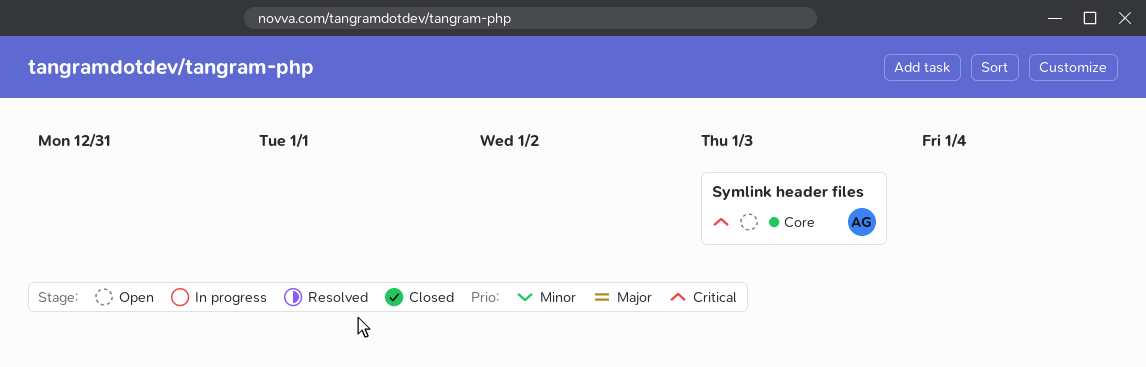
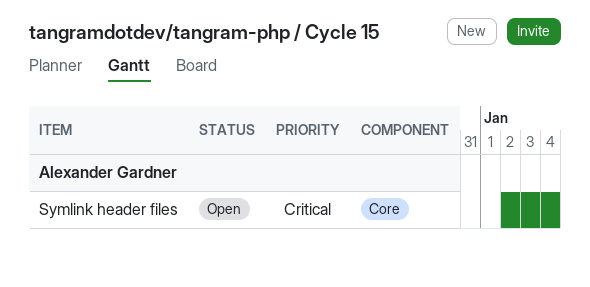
Symlink header files, due: Jan 3 -> Jan 4

